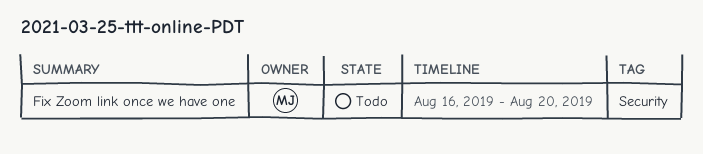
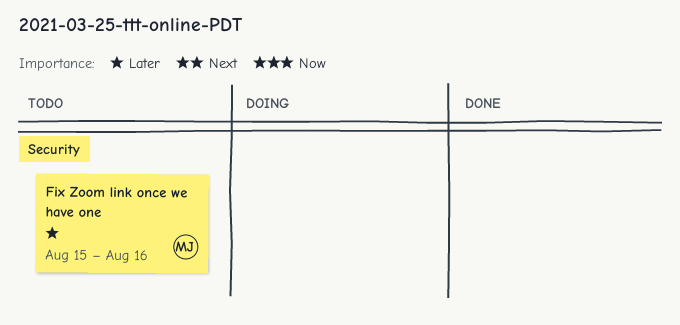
Fix Zoom link once we have one, start: Aug 16 -> Aug 15
Fix Zoom link once we have one, due: Aug 20 -> Aug 16

